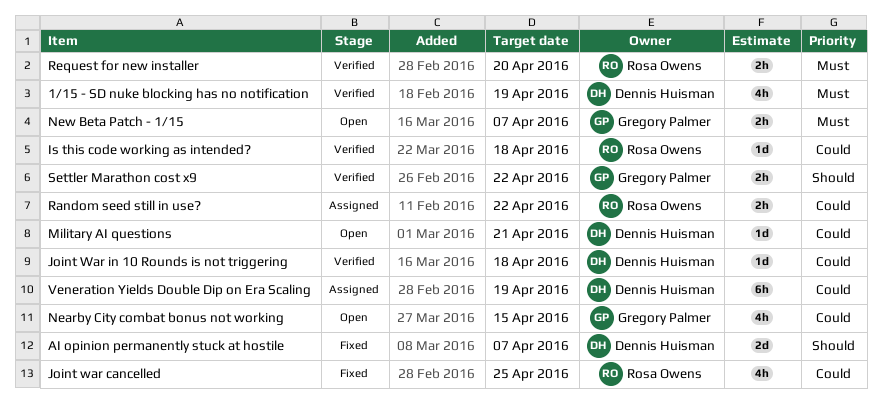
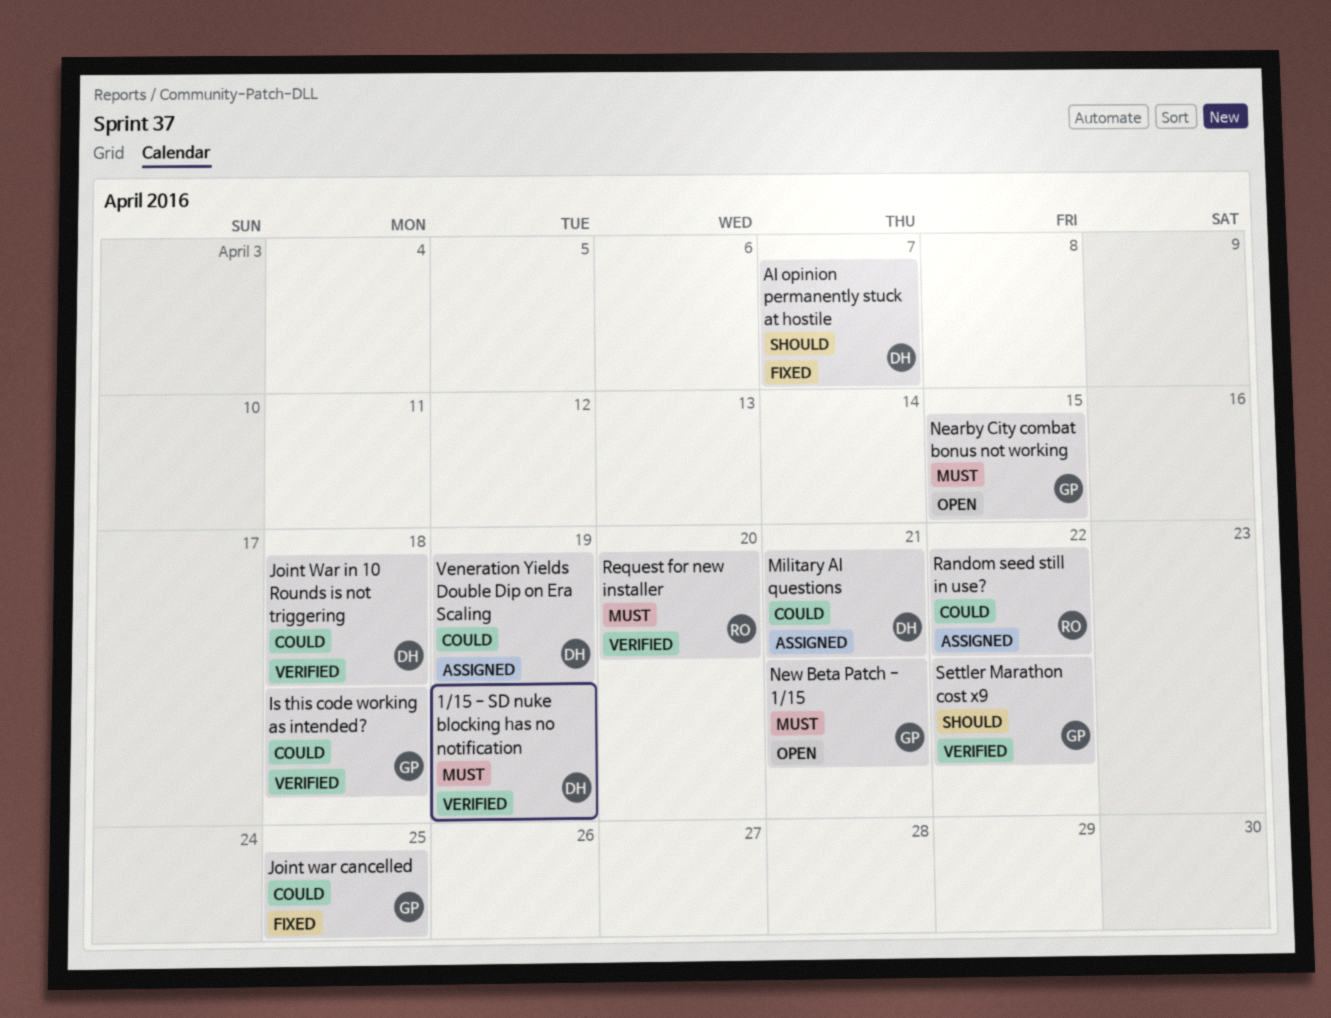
Is this code working as intended?, owner: Rosa Owens -> Gregory Palmer
Joint war cancelled, owner: Rosa Owens -> Gregory Palmer
Military AI questions, status: Open -> Assigned
Nearby City combat bonus not working, priority: Could -> Must
New Beta Patch - 1/15, due: Apr 7 -> Apr 21

